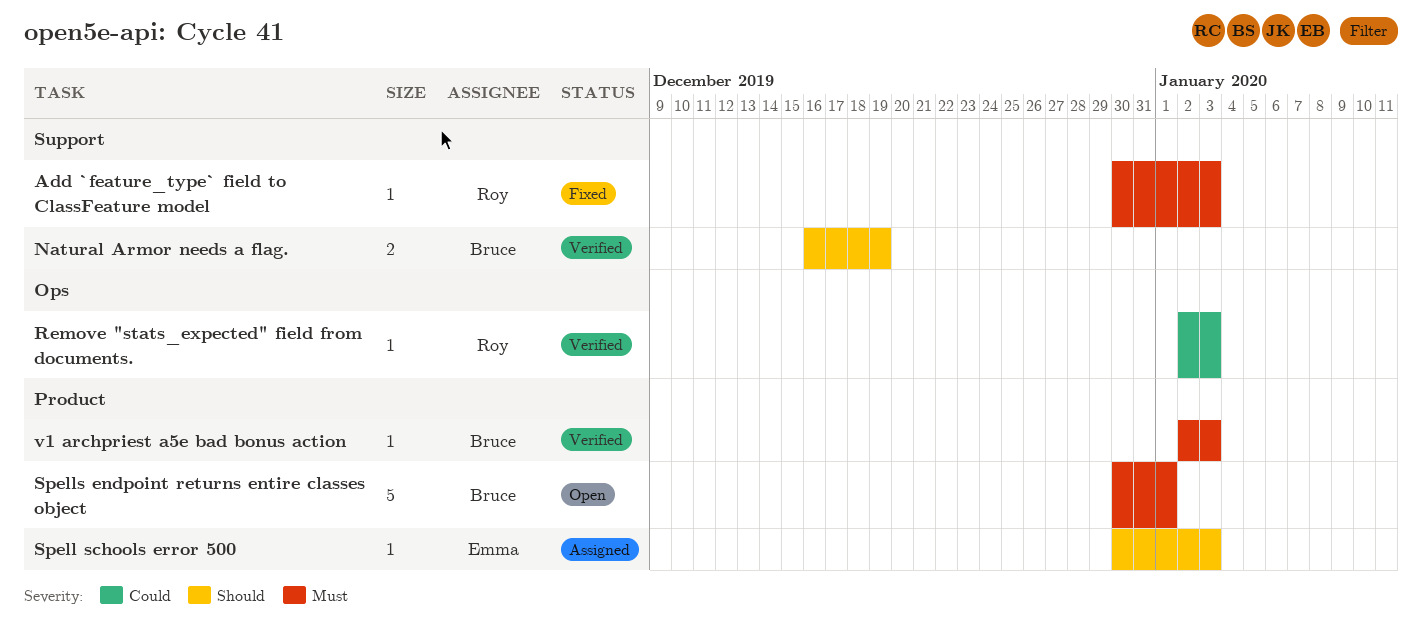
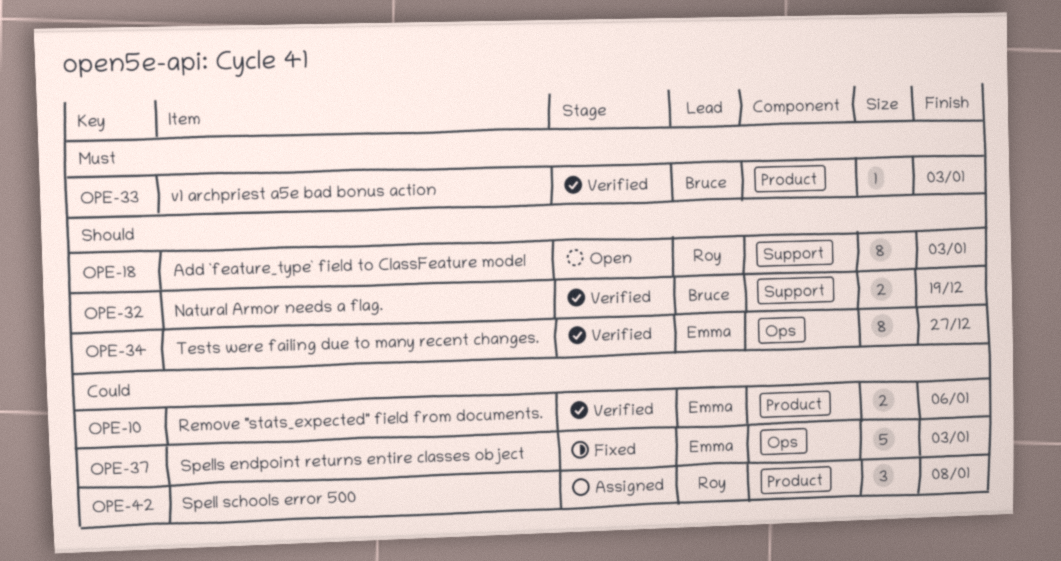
Add `feature_type` field to ClassFeature model, status: Fixed -> Open
Add `feature_type` field to ClassFeature model, priority: Must -> Should
Add `feature_type` field to ClassFeature model, estimate: 1 -> 8
Remove "stats_expected" field from documents., owner: Roy -> Emma
Remove "stats_expected" field from documents., label: Ops -> Product
Remove "stats_expected" field from documents., estimate: 1 -> 2
Remove "stats_expected" field from documents., due: Jan 3 -> Jan 6
Spell schools error 500, owner: Emma -> Roy
Spell schools error 500, priority: Should -> Could
Spell schools error 500, estimate: 1 -> 3
Spell schools error 500, due: Jan 3 -> Jan 8
Spells endpoint returns entire classes object, status: Open -> Fixed
Spells endpoint returns entire classes object, owner: Bruce -> Emma
Spells endpoint returns entire classes object, priority: Must -> Could
Spells endpoint returns entire classes object, label: Product -> Ops
Spells endpoint returns entire classes object, due: Jan 1 -> Jan 3
Tests were failing due to many recent changes.: none -> present

